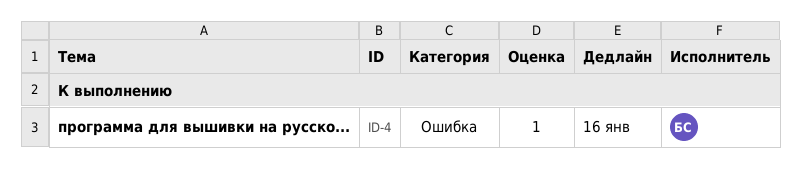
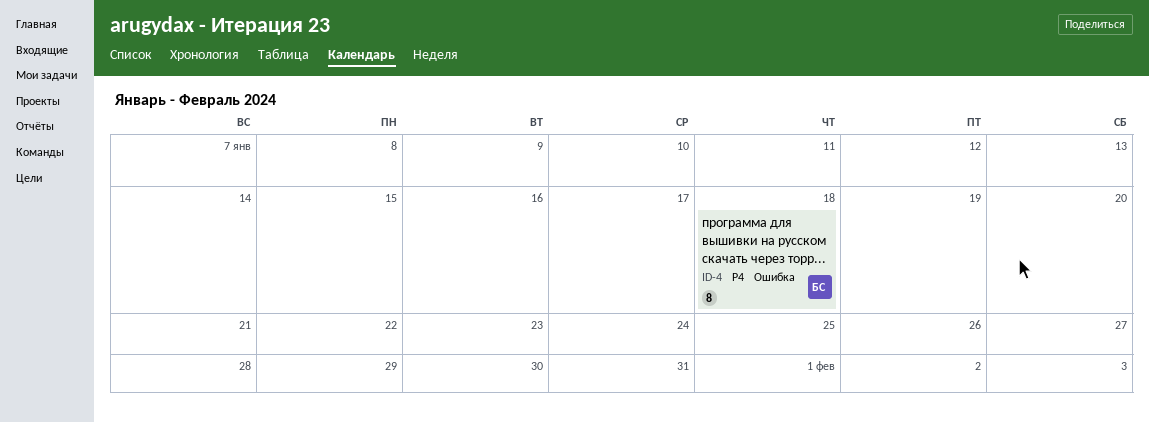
ID-4, estimate: 1 -> 8
ID-4, due: Jan 16 -> Jan 18

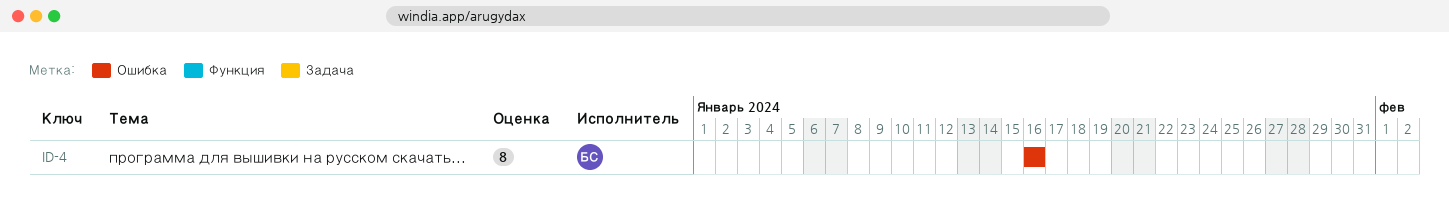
ID-4, due: Jan 18 -> Jan 16

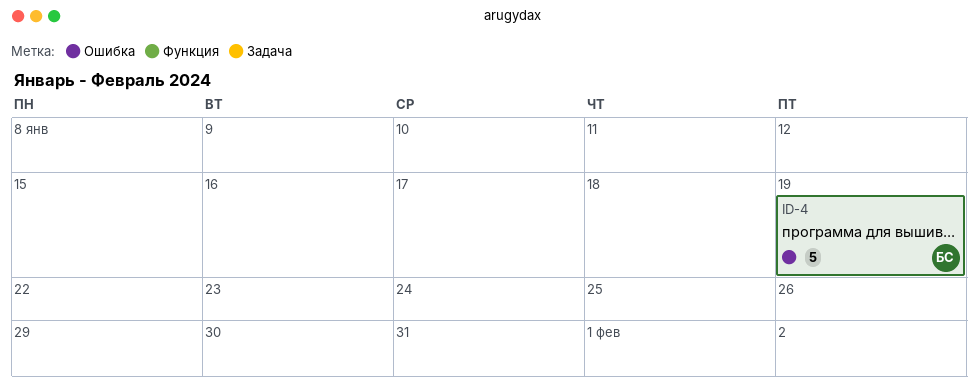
ID-4, estimate: 8 -> 5
ID-4, due: Jan 16 -> Jan 19

